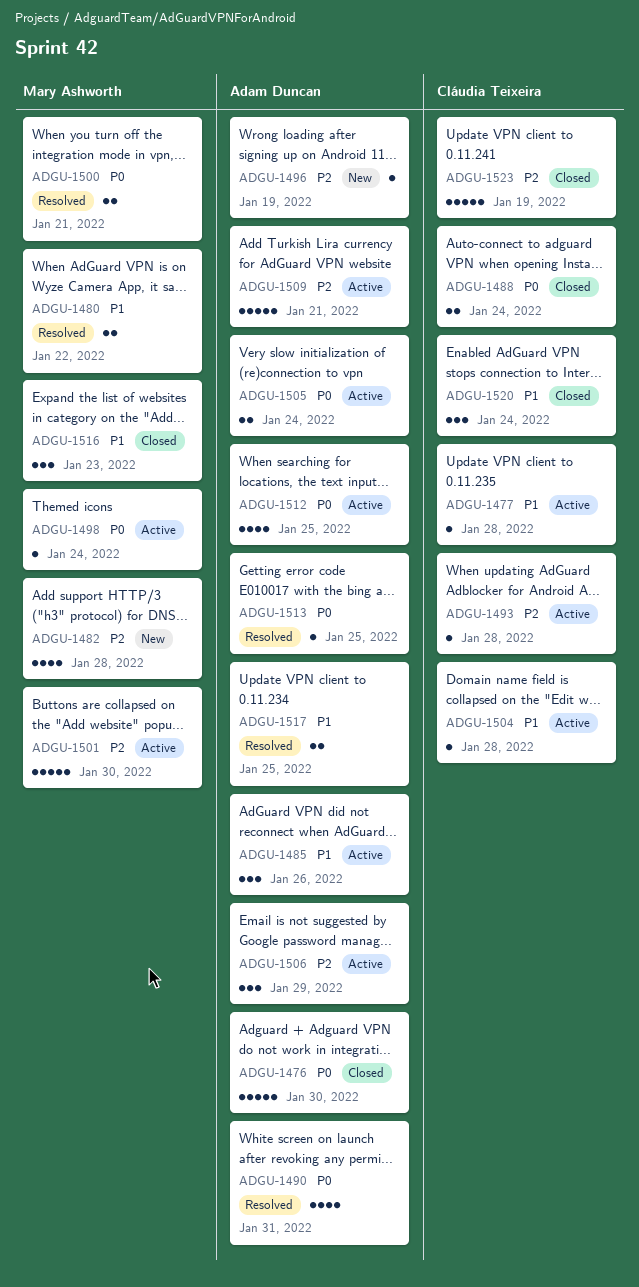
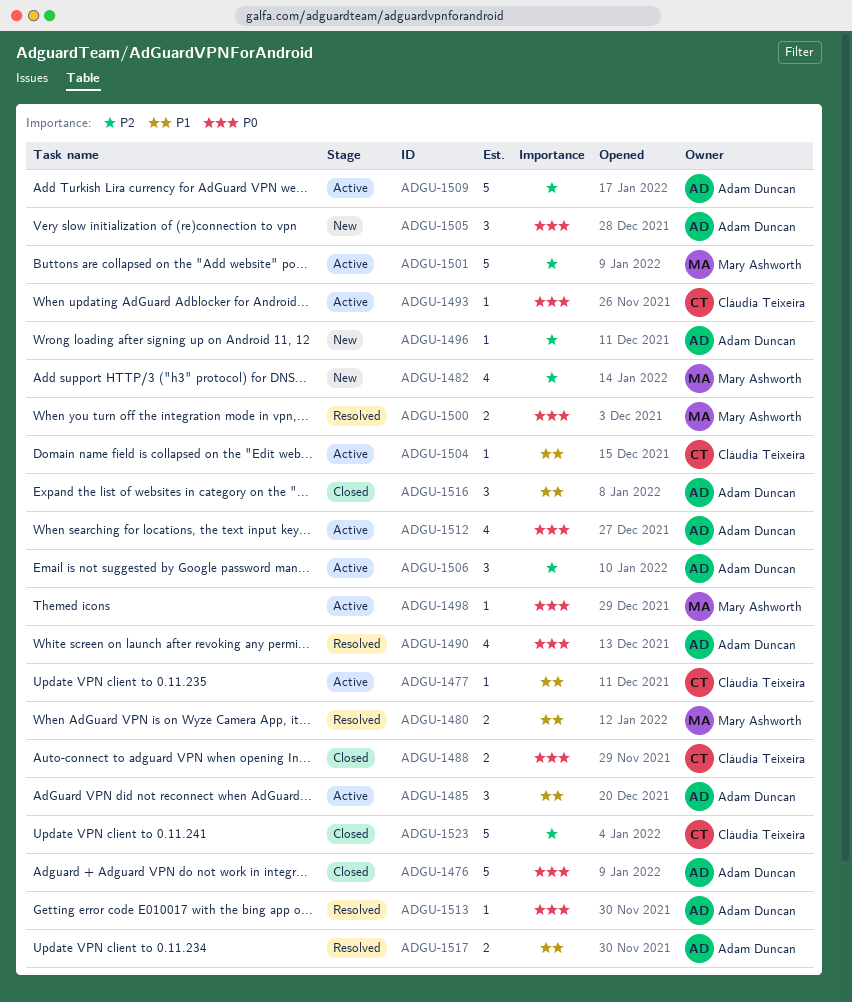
ADGU-1493, priority: P2 -> P0
ADGU-1505, status: Active -> New
ADGU-1505, estimate: 2 -> 3
ADGU-1516, owner: Mary Ashworth -> Adam Duncan
ADGU-1520: present -> none

